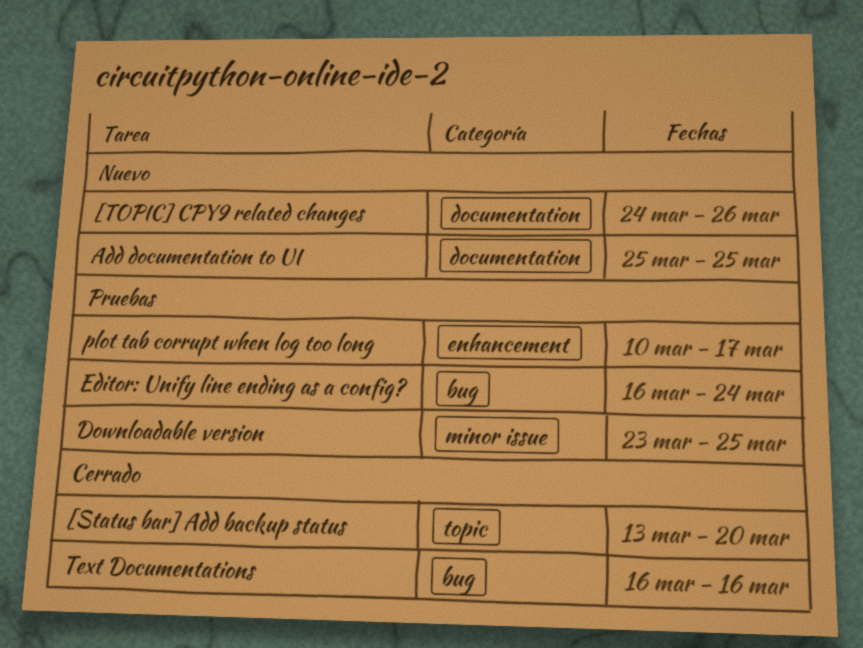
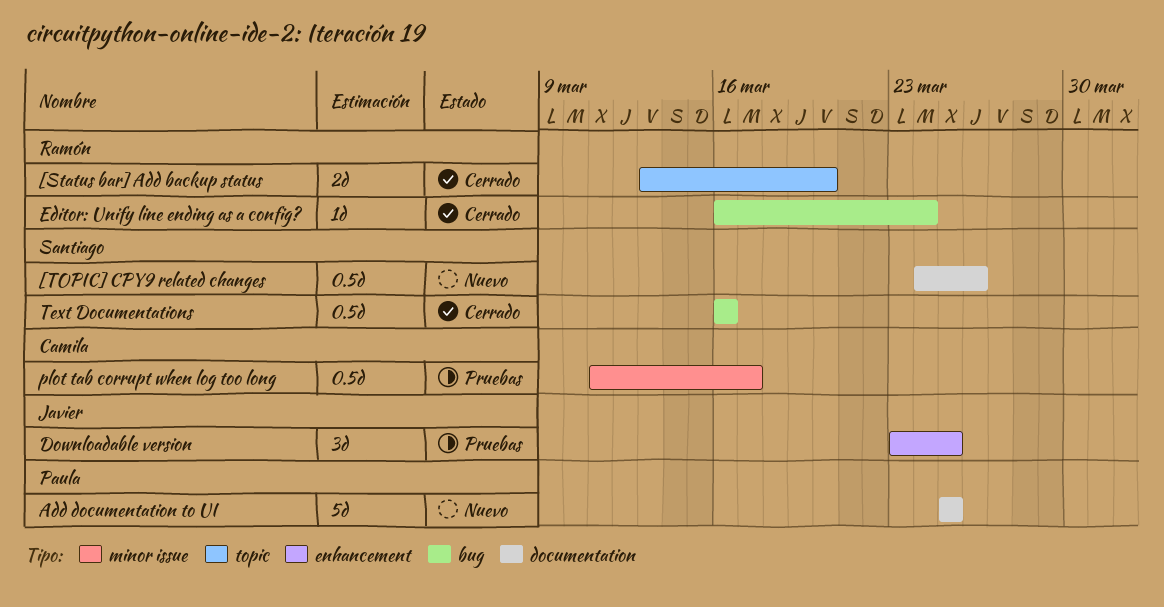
Downloadable version, label: minor issue -> enhancement
Editor: Unify line ending as a config?, status: Pruebas -> Cerrado
plot tab corrupt when log too long, label: enhancement -> minor issue
plot tab corrupt when log too long, start: Mar 10 -> Mar 11

